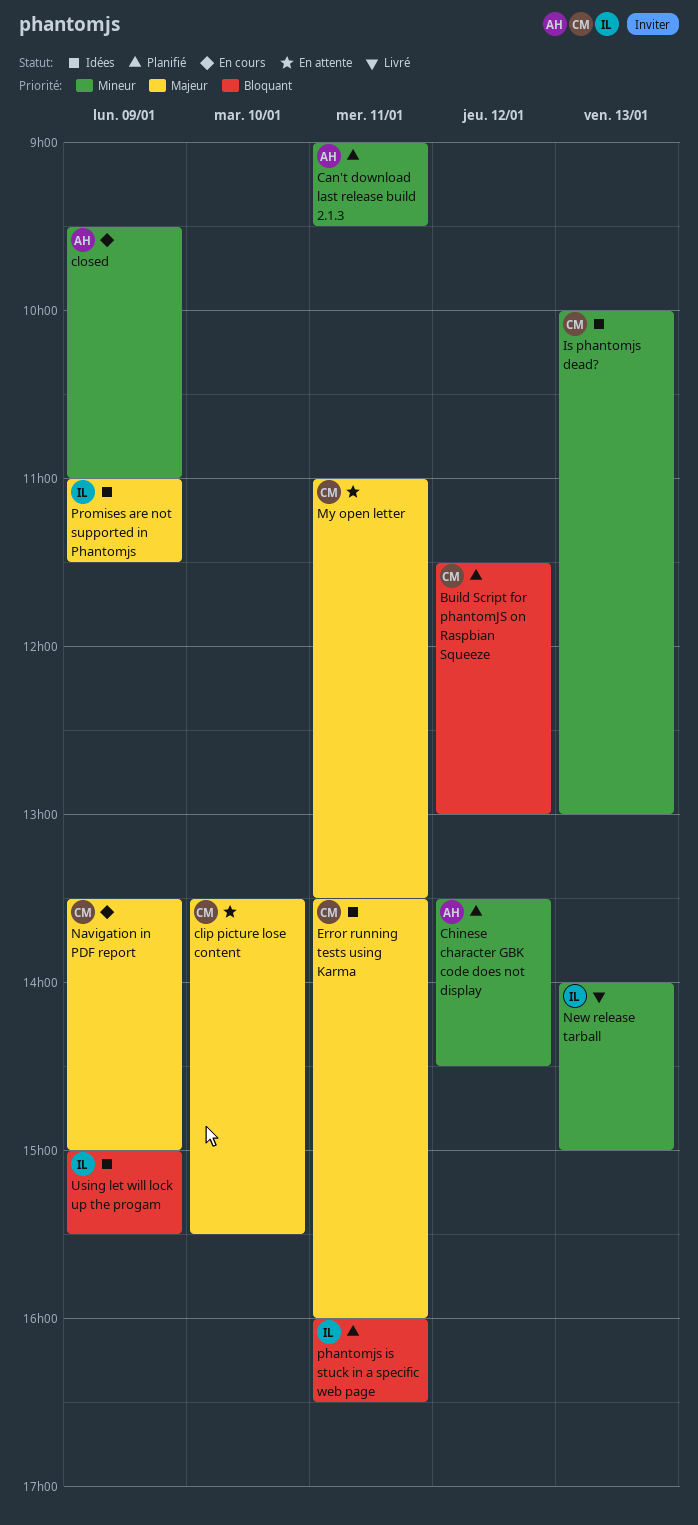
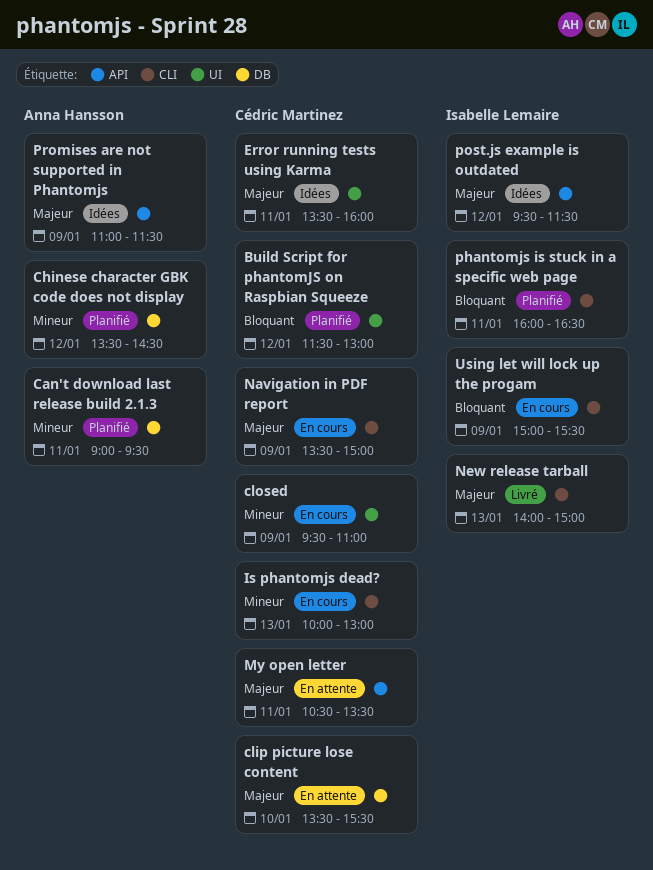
closed, owner: Anna Hansson -> Cédric Martinez
Is phantomjs dead?, status: Idées -> En cours
My open letter, begins: 11:00 -> 10:30
New release tarball, priority: Mineur -> Majeur
post.js example is outdated: none -> present
Promises are not supported in Phantomjs, owner: Isabelle Lemaire -> Anna Hansson
Using let will lock up the progam, status: Idées -> En cours

